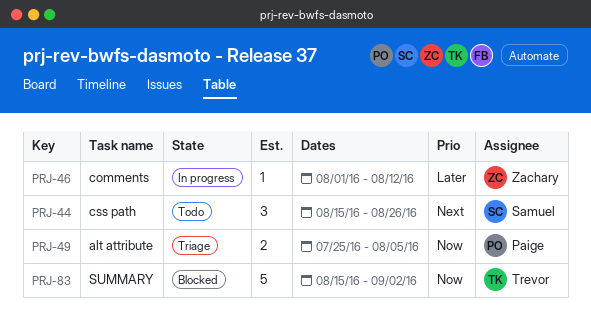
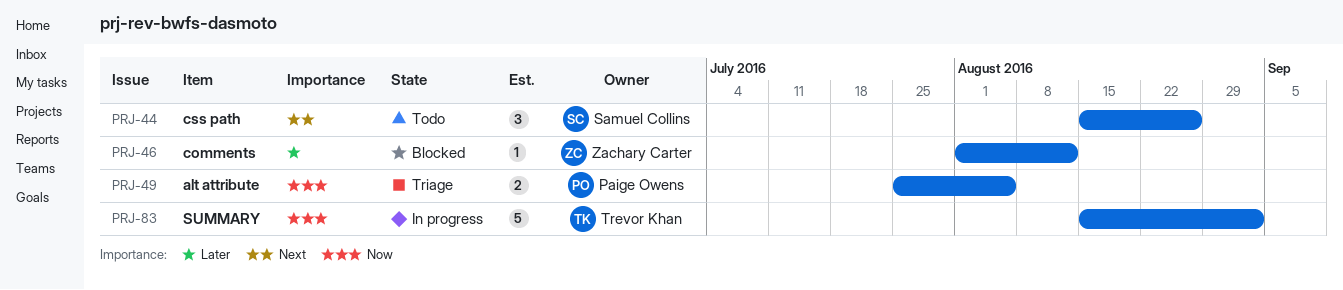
PRJ-46, status: In progress -> Blocked
PRJ-83, status: Blocked -> In progress

